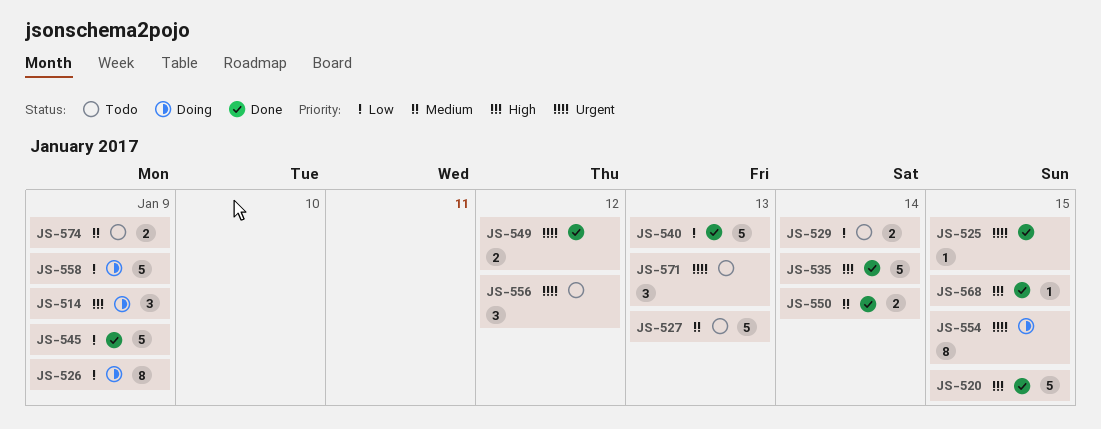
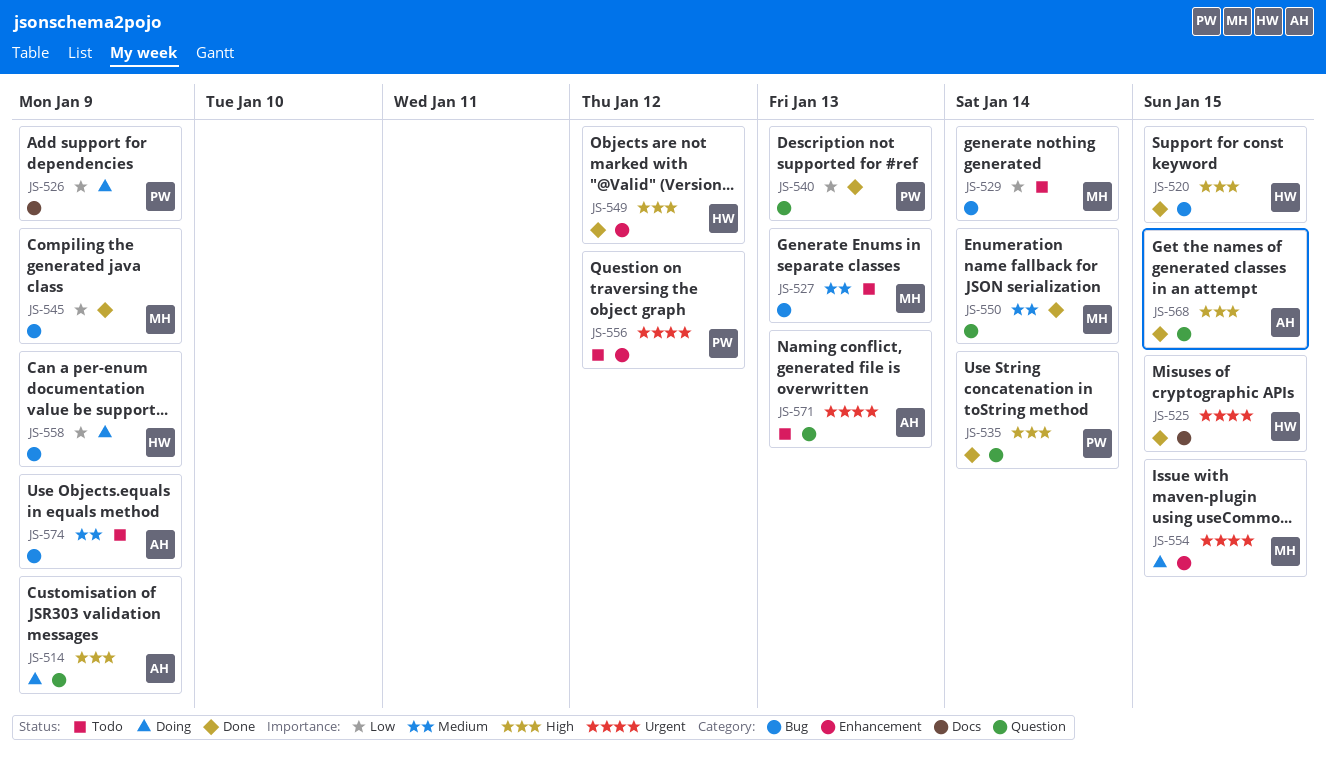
JS-549, priority: Urgent -> High

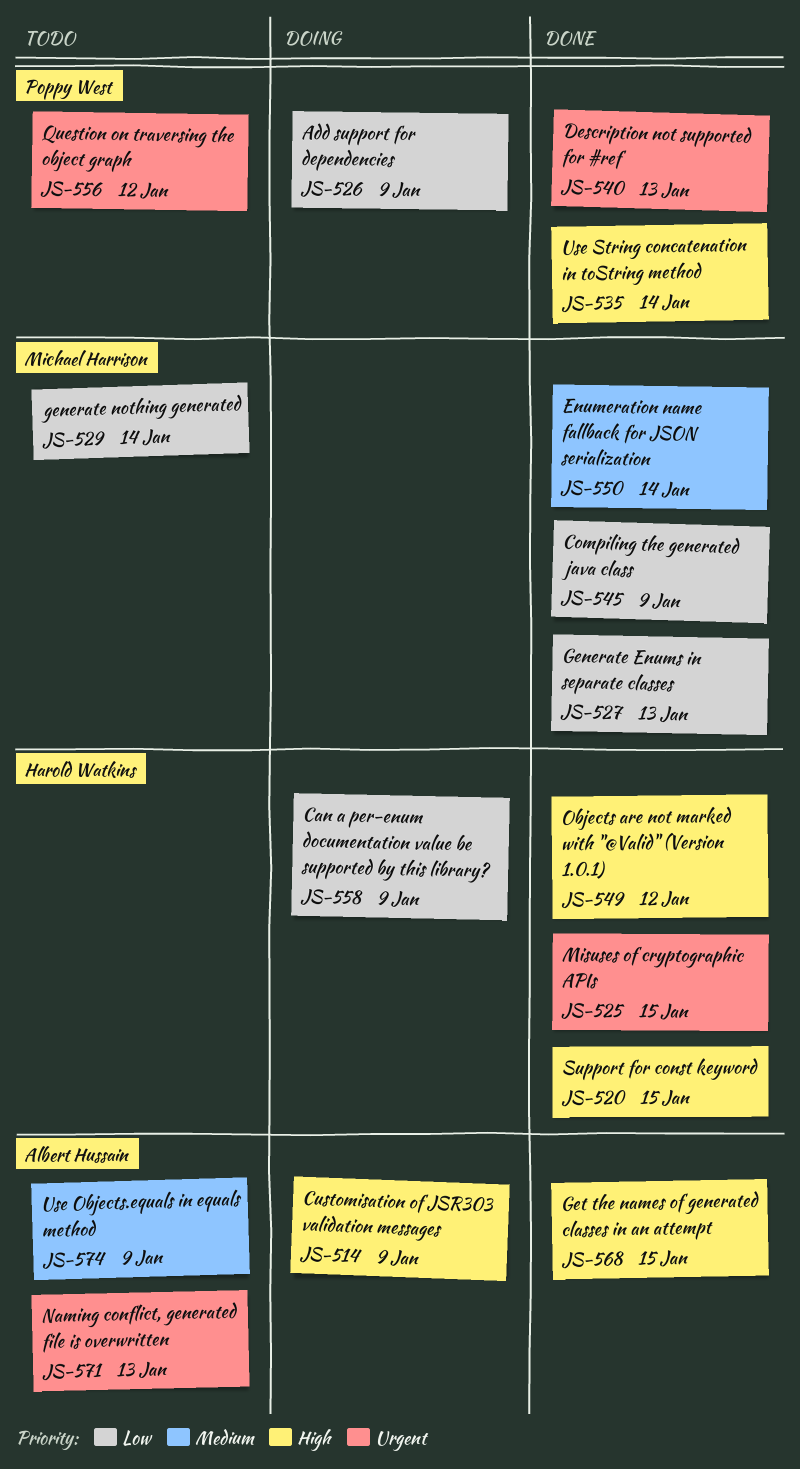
JS-527, status: Todo -> Done
JS-527, priority: Medium -> Low
JS-540, priority: Low -> Urgent
JS-554: present -> none

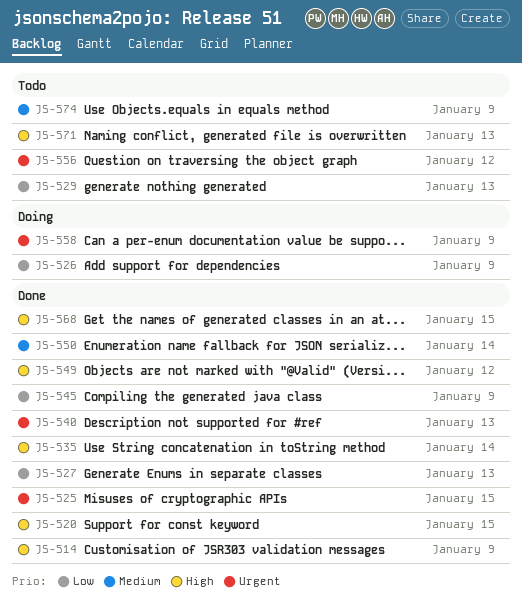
JS-514, status: Doing -> Done
JS-529, due: Jan 14 -> Jan 13
JS-558, priority: Low -> Urgent
JS-571, priority: Urgent -> High

